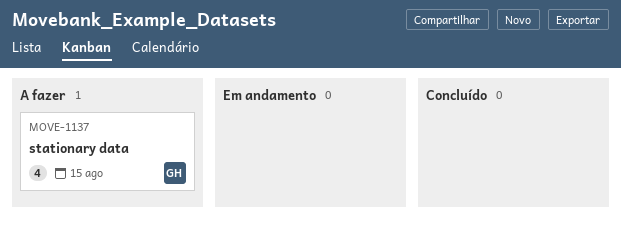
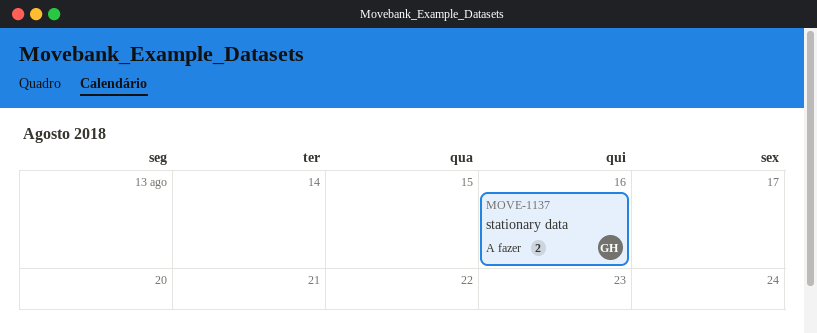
MOVE-1137, estimate: 4 -> 2
MOVE-1137, due: Aug 15 -> Aug 16

